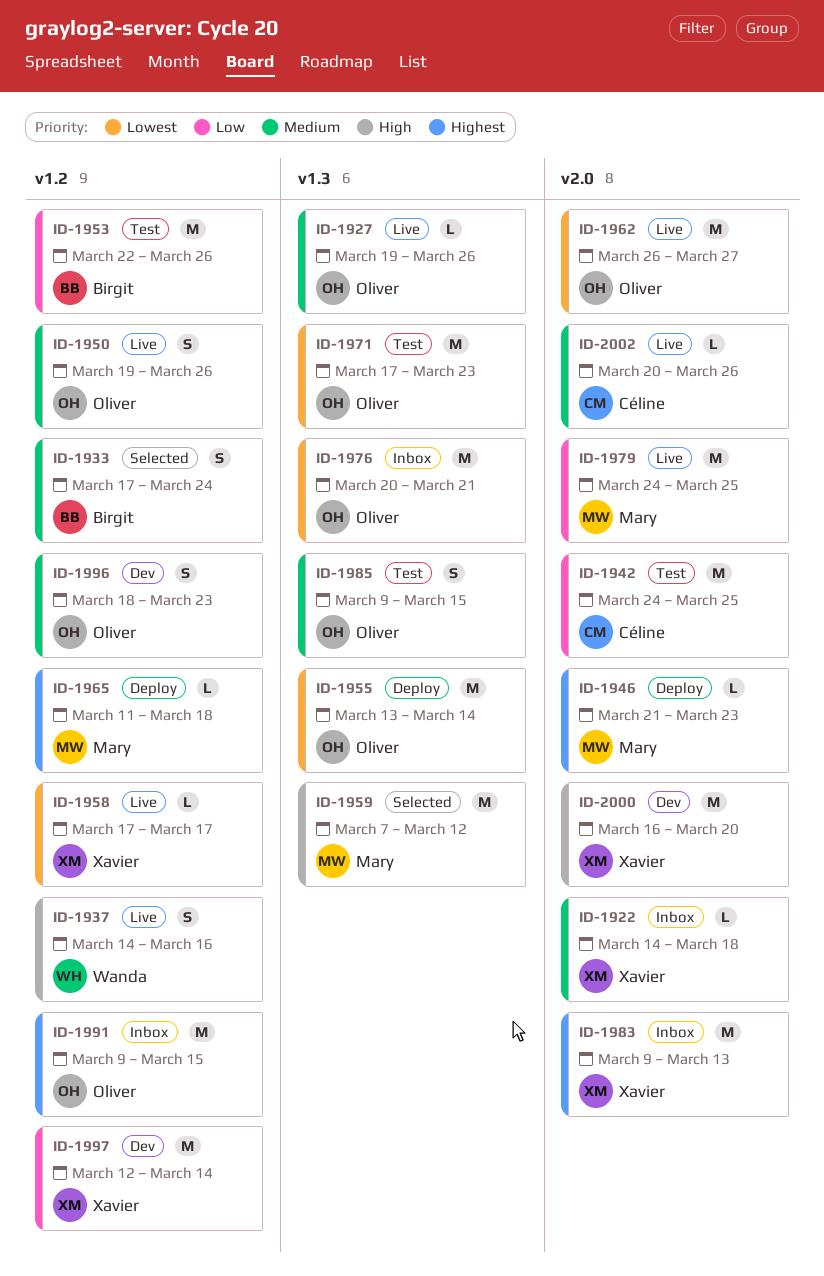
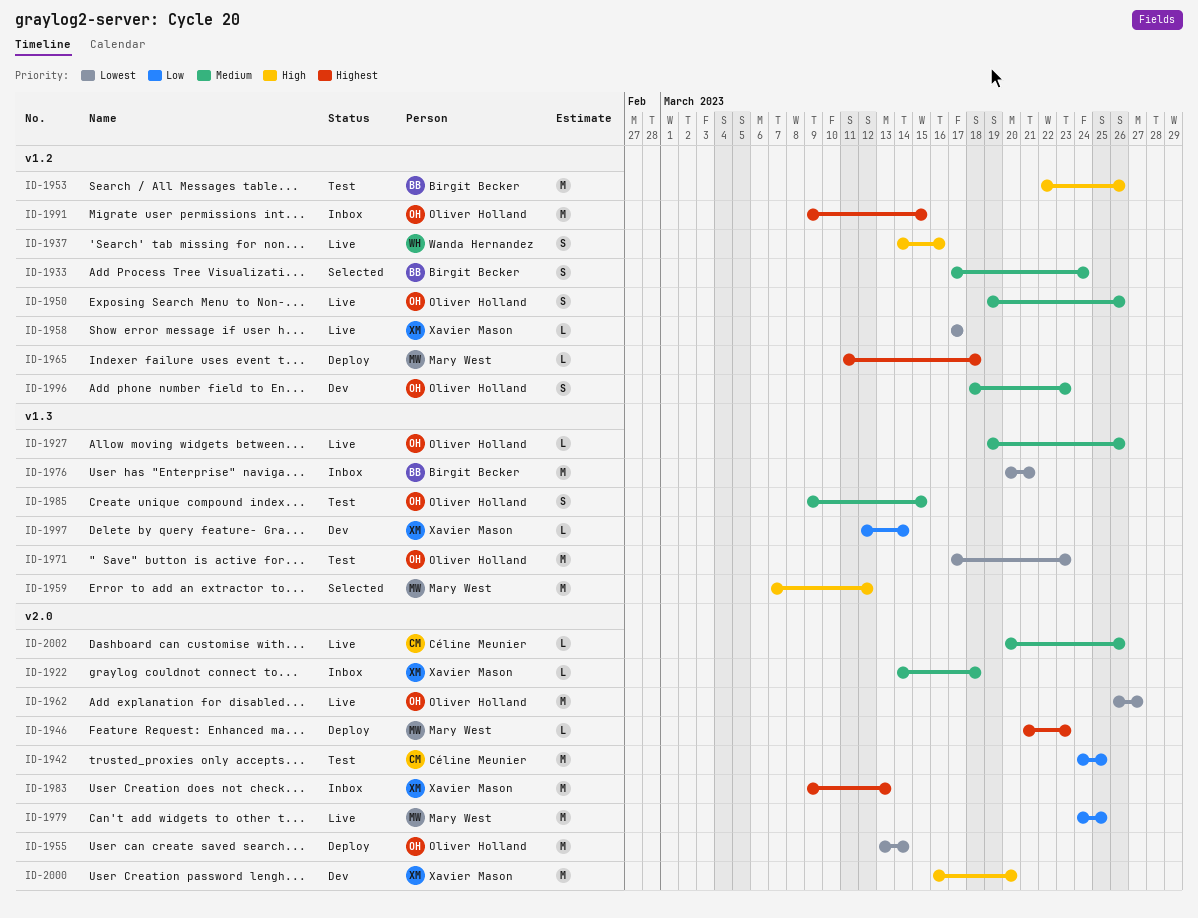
ID-1953, priority: Low -> High
ID-1955, label: v1.3 -> v2.0
ID-1976, owner: Oliver Holland -> Birgit Becker
ID-1997, label: v1.2 -> v1.3
ID-1997, estimate: M -> L

